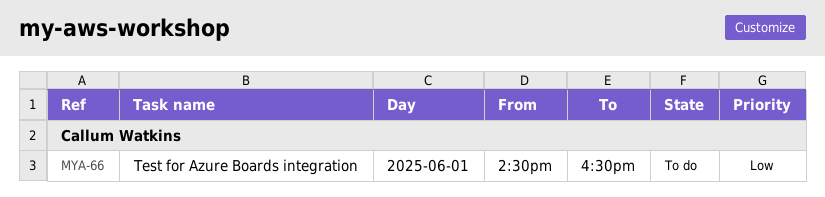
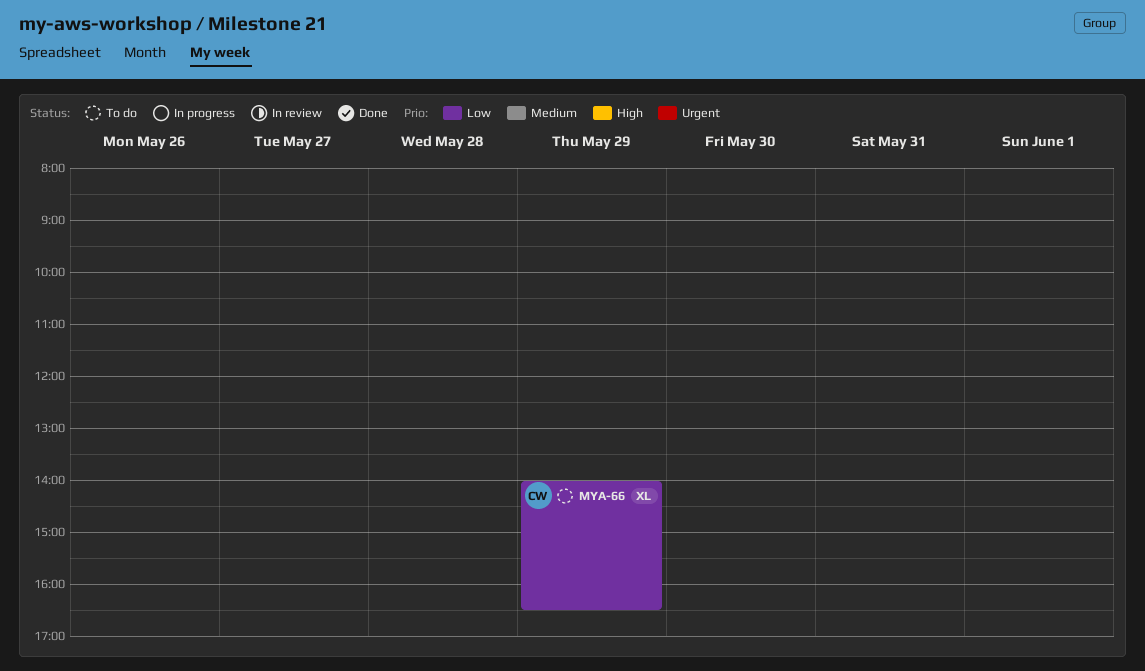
MYA-66, day: Jun 1 -> May 29
MYA-66, begins: 14:30 -> 14:00

